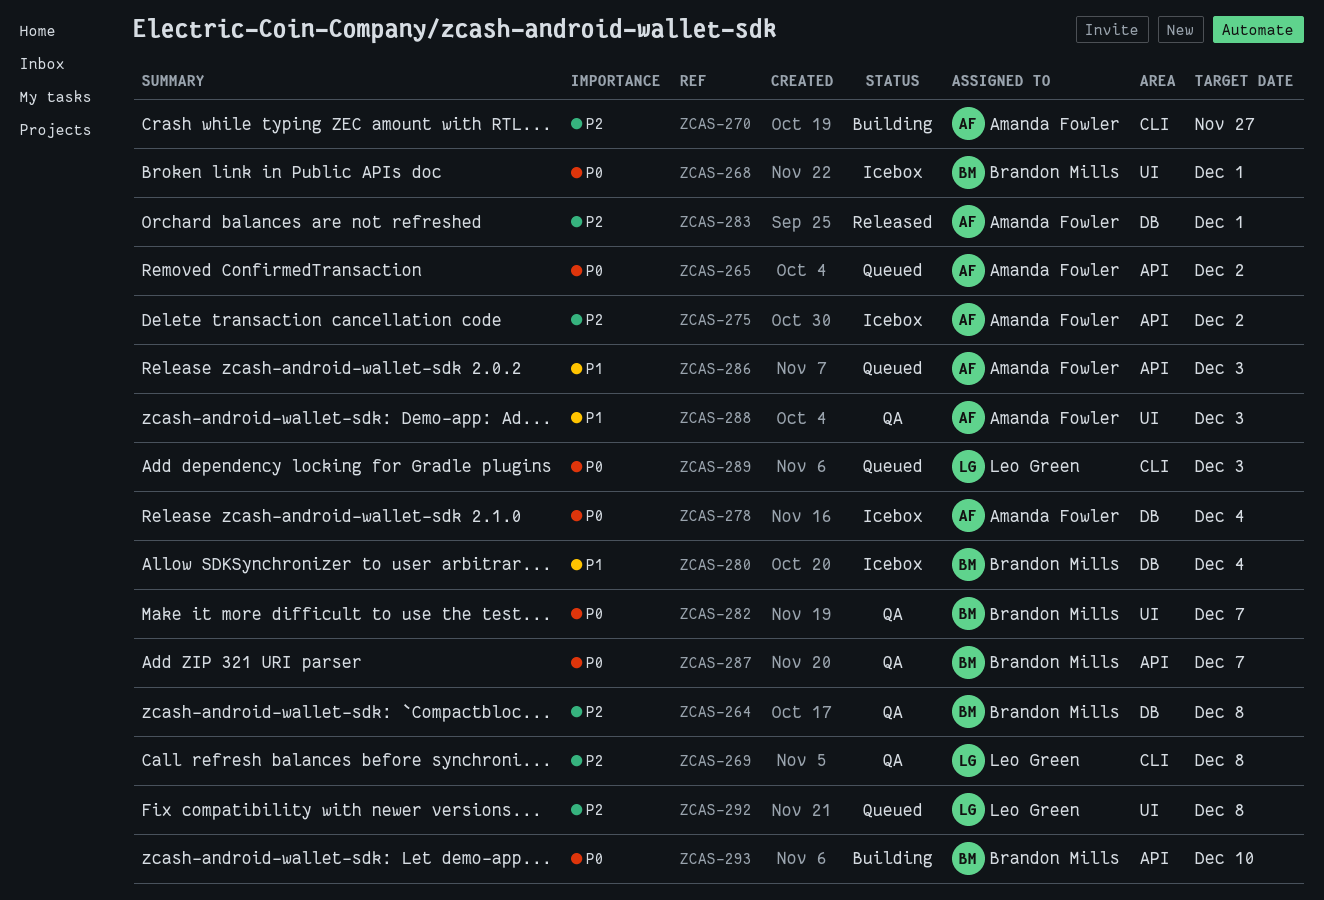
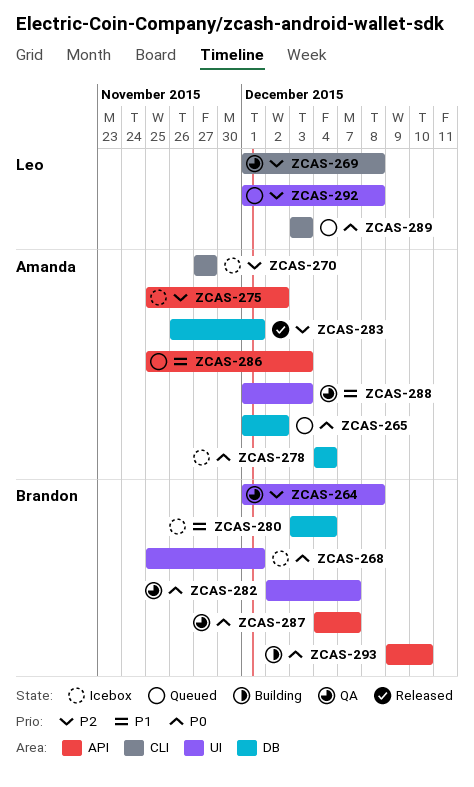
ZCAS-264, label: DB -> UI
ZCAS-265, label: API -> DB
ZCAS-270, status: Building -> Icebox

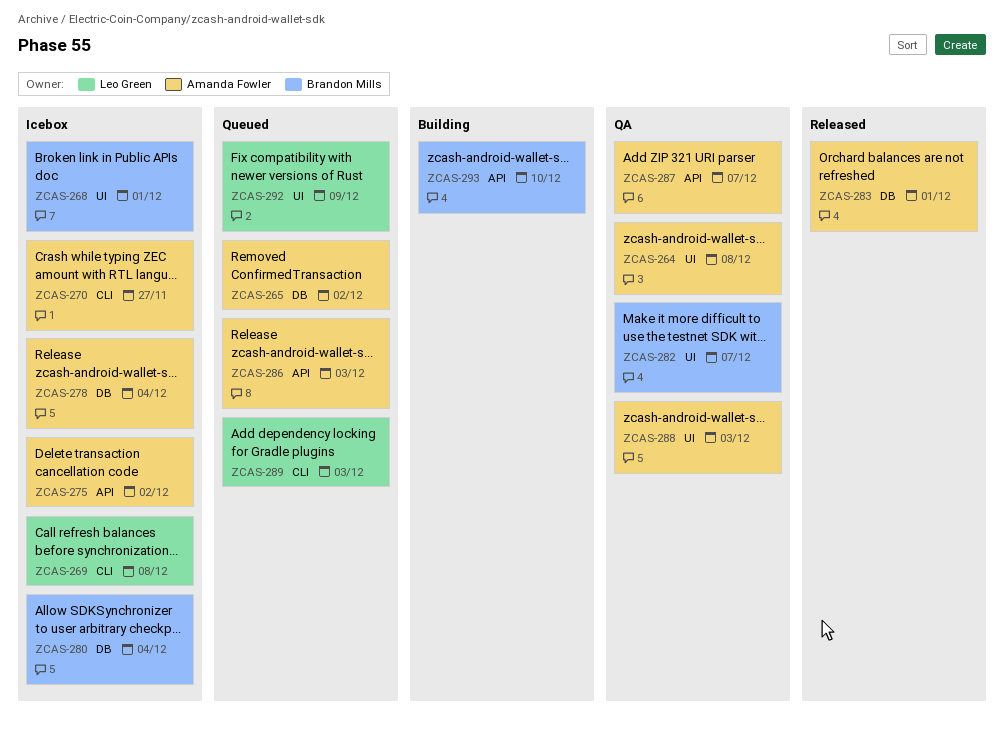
ZCAS-264, owner: Brandon Mills -> Amanda Fowler
ZCAS-269, status: QA -> Icebox
ZCAS-287, owner: Brandon Mills -> Amanda Fowler
ZCAS-292, due: Dec 8 -> Dec 9

